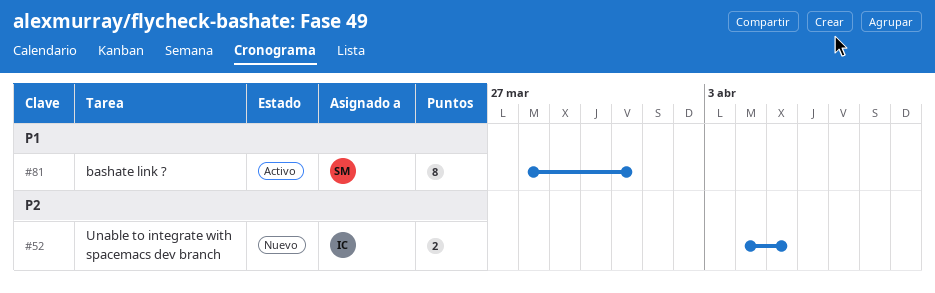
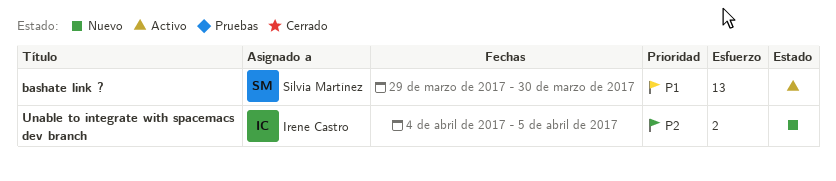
bashate link ?, estimate: 8 -> 13
bashate link ?, start: Mar 28 -> Mar 29
bashate link ?, due: Mar 31 -> Mar 30

